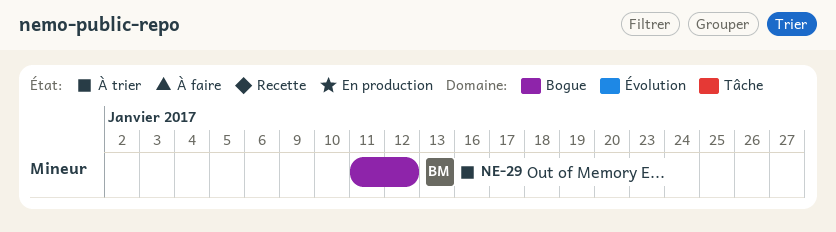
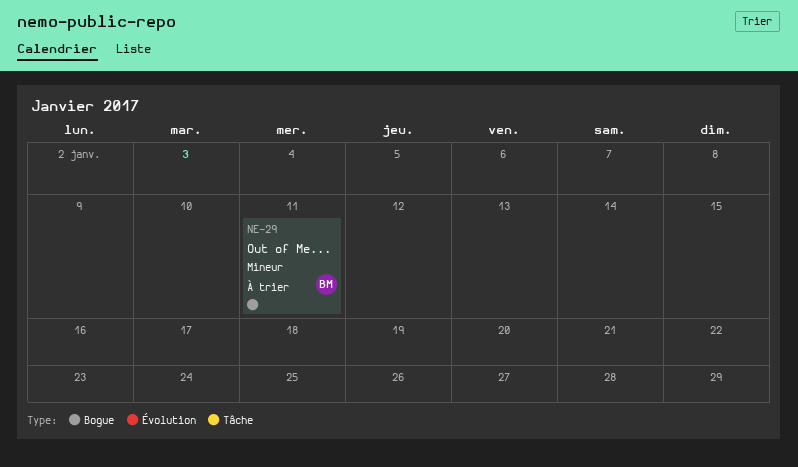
NE-29, due: Jan 12 -> Jan 11

